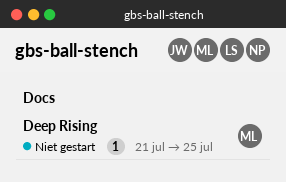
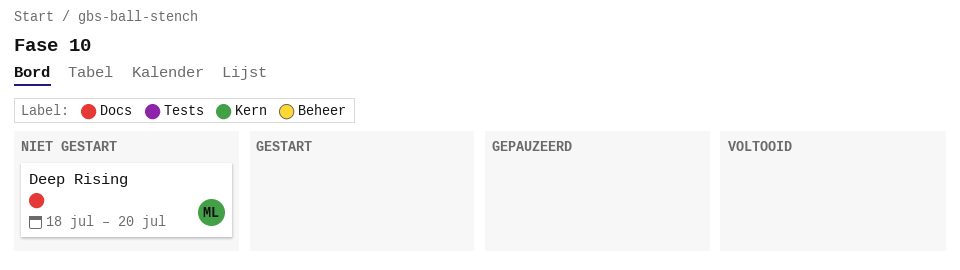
Deep Rising, start: Jul 21 -> Jul 18
Deep Rising, due: Jul 25 -> Jul 20

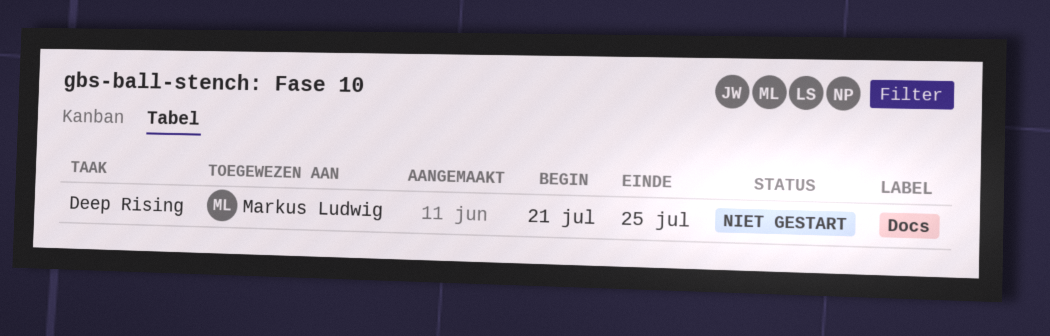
Deep Rising, start: Jul 18 -> Jul 21
Deep Rising, due: Jul 20 -> Jul 25

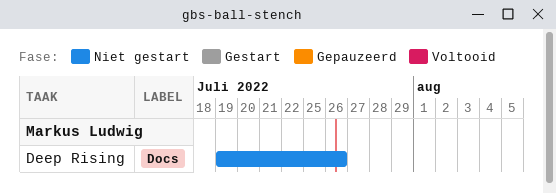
Deep Rising, start: Jul 21 -> Jul 19
Deep Rising, due: Jul 25 -> Jul 26

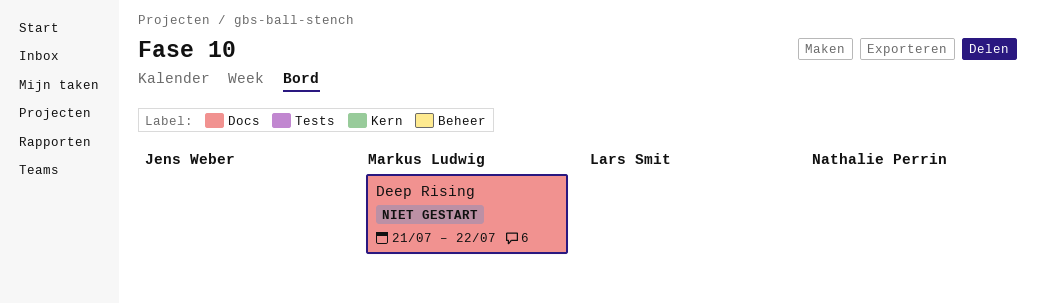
Deep Rising, start: Jul 19 -> Jul 21
Deep Rising, due: Jul 26 -> Jul 22

